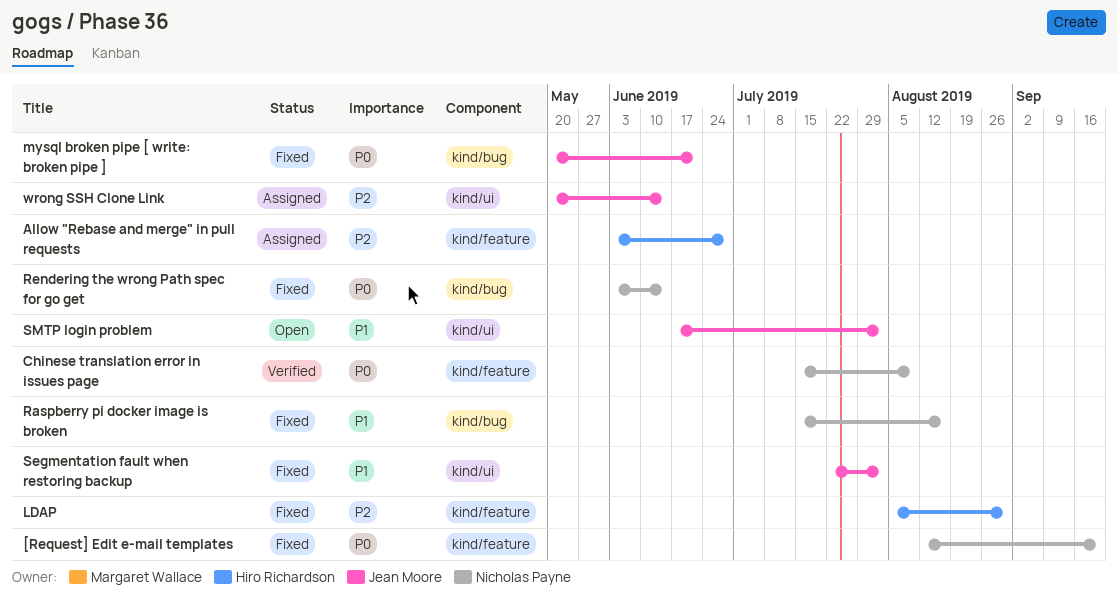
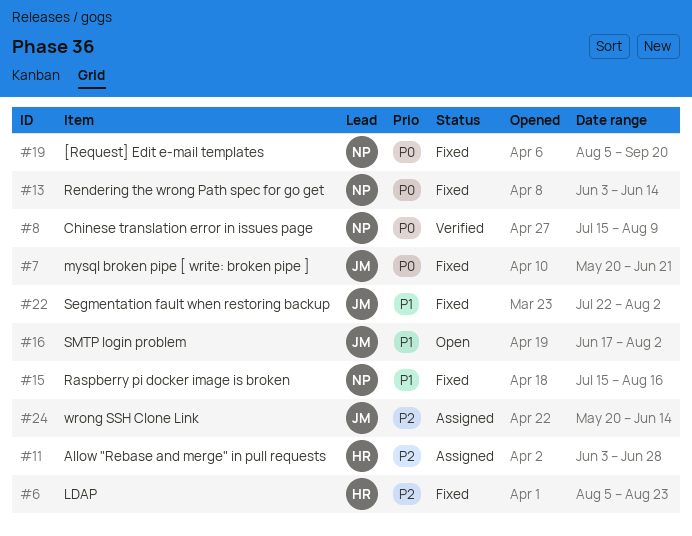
[Request] Edit e-mail templates, start: Aug 12 -> Aug 5
LDAP, due: Aug 30 -> Aug 23

